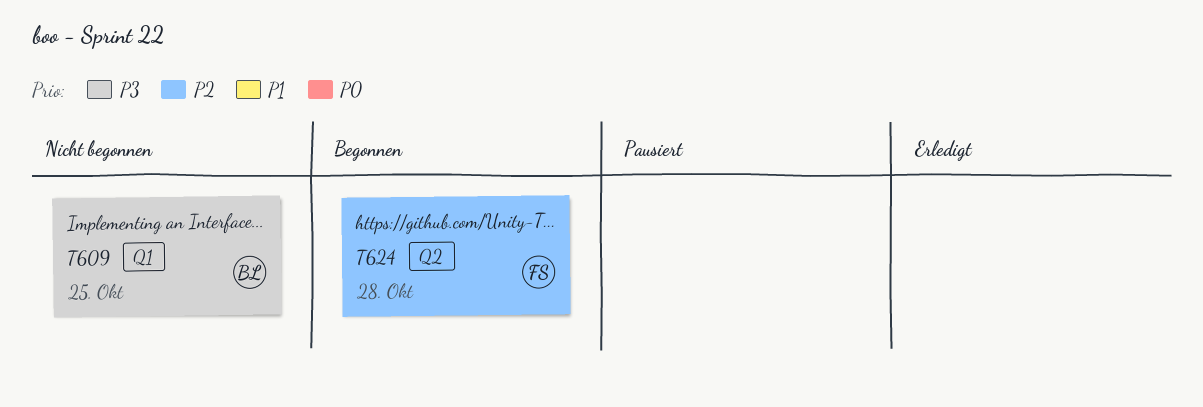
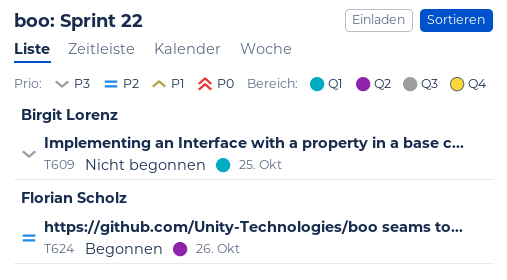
T624, due: Oct 28 -> Oct 26

